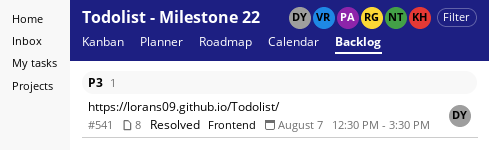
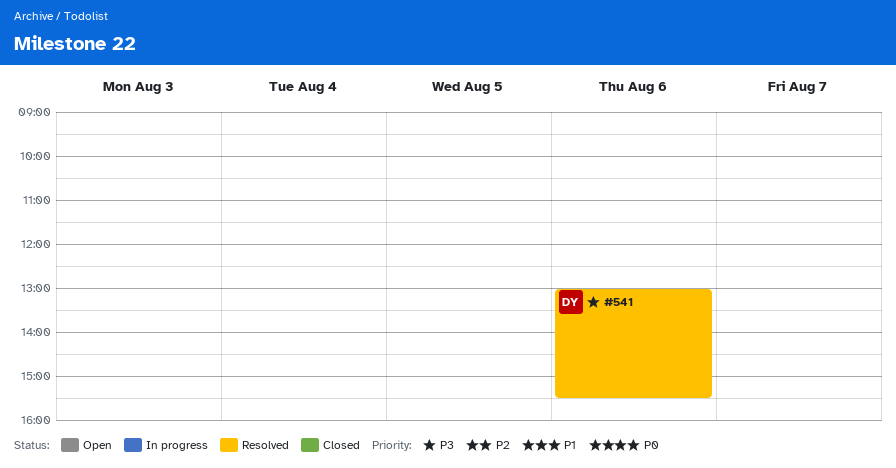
#541, day: Aug 7 -> Aug 6
#541, begins: 12:30 -> 13:00

